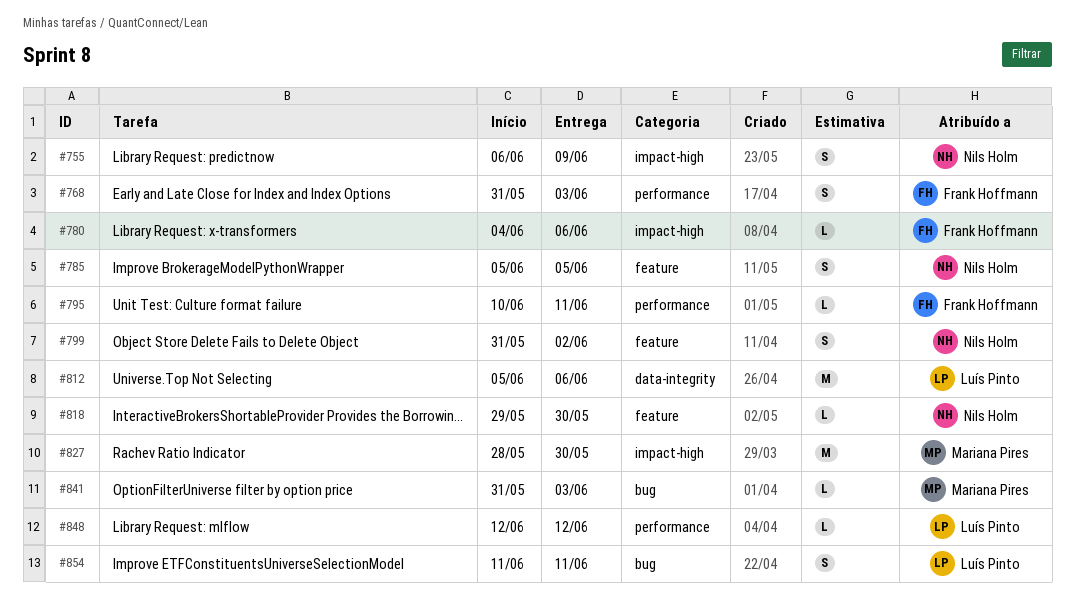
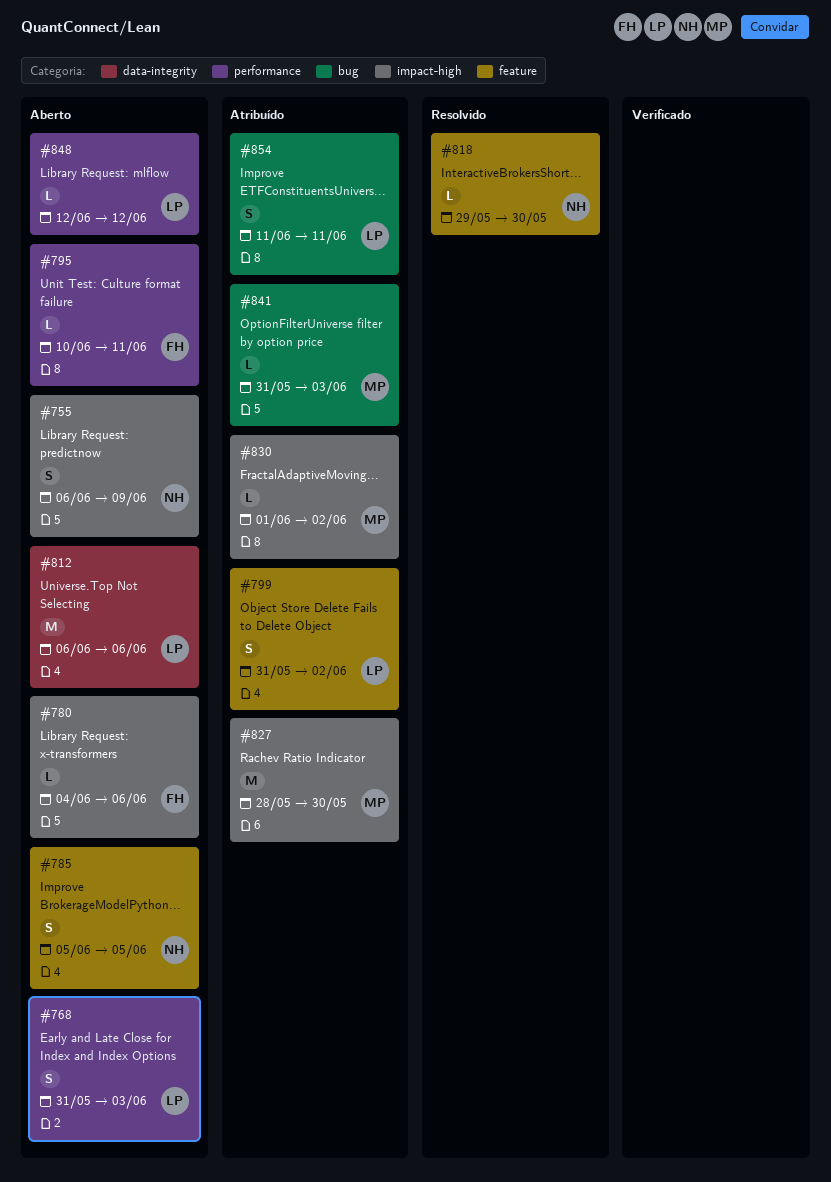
#768, owner: Frank Hoffmann -> Luís Pinto
#799, owner: Nils Holm -> Luís Pinto
#812, start: Jun 5 -> Jun 6
#830: none -> present

